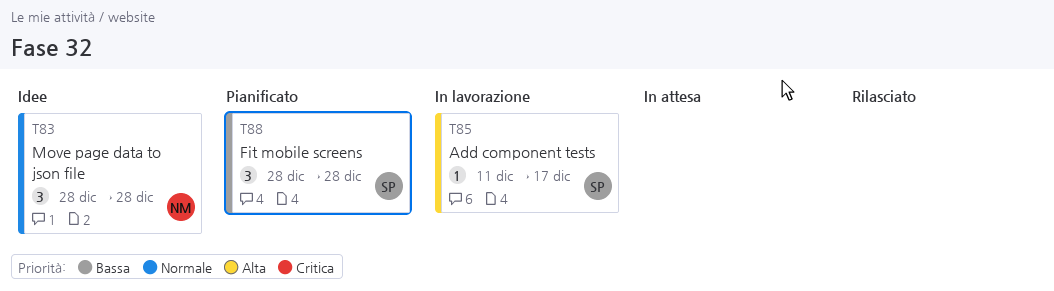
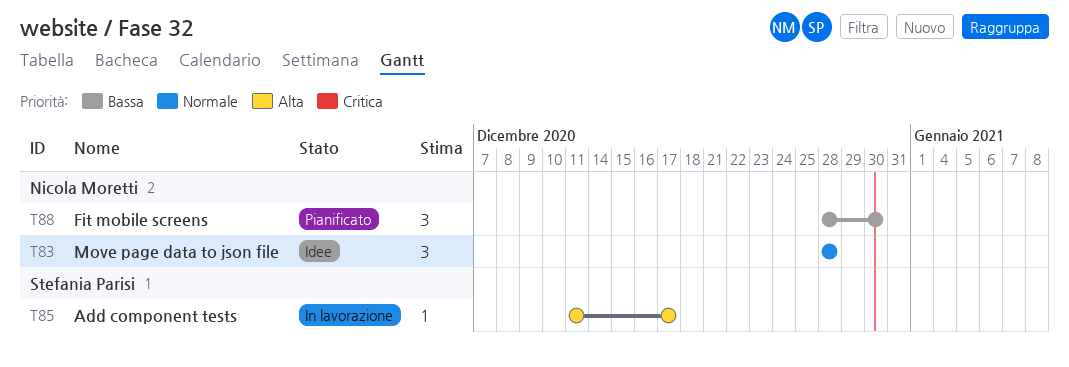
T88, owner: Stefania Parisi -> Nicola Moretti
T88, due: Dec 28 -> Dec 30

